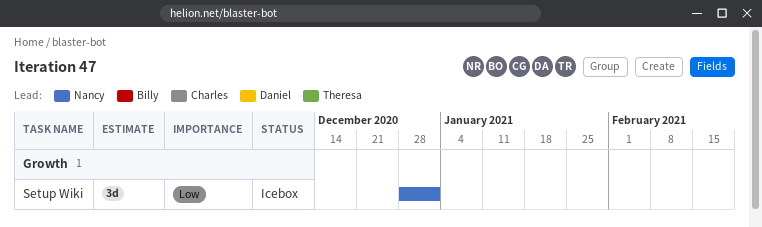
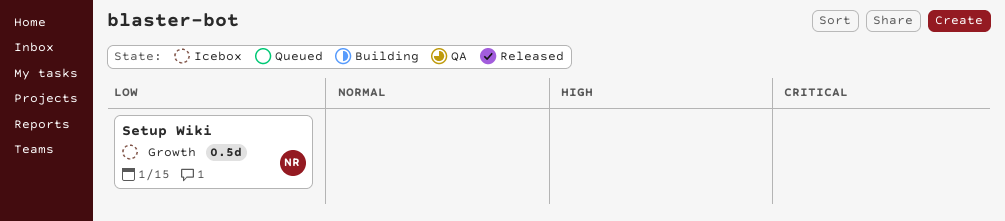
Setup Wiki, estimate: 3d -> 0.5d
Setup Wiki, due: Jan 1 -> Jan 15

